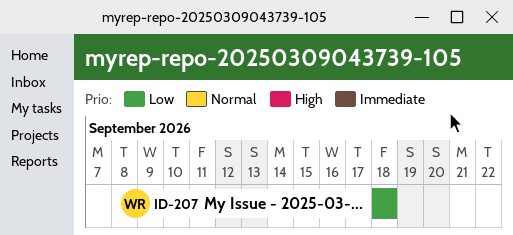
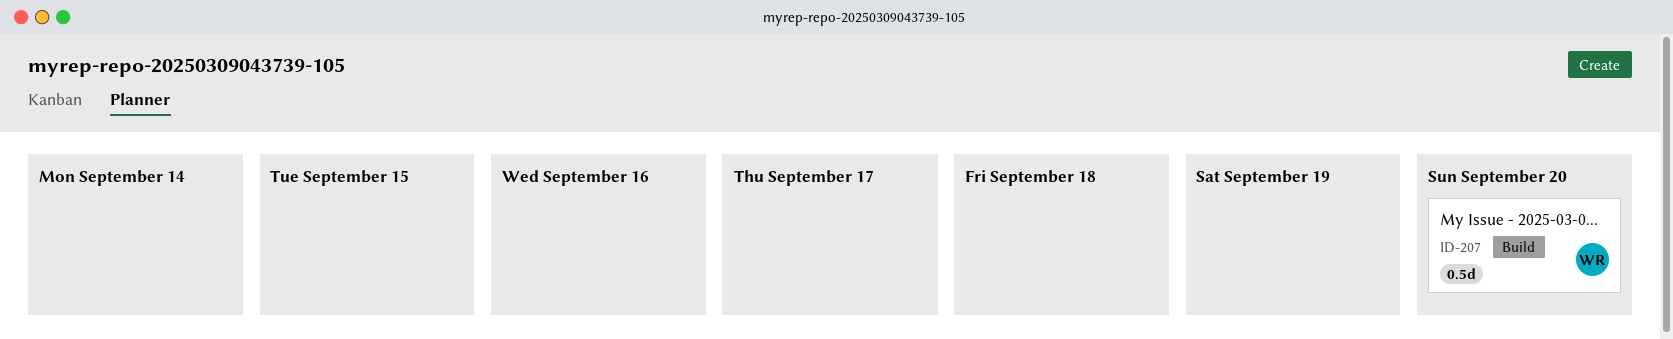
ID-207, due: Sep 18 -> Sep 20

